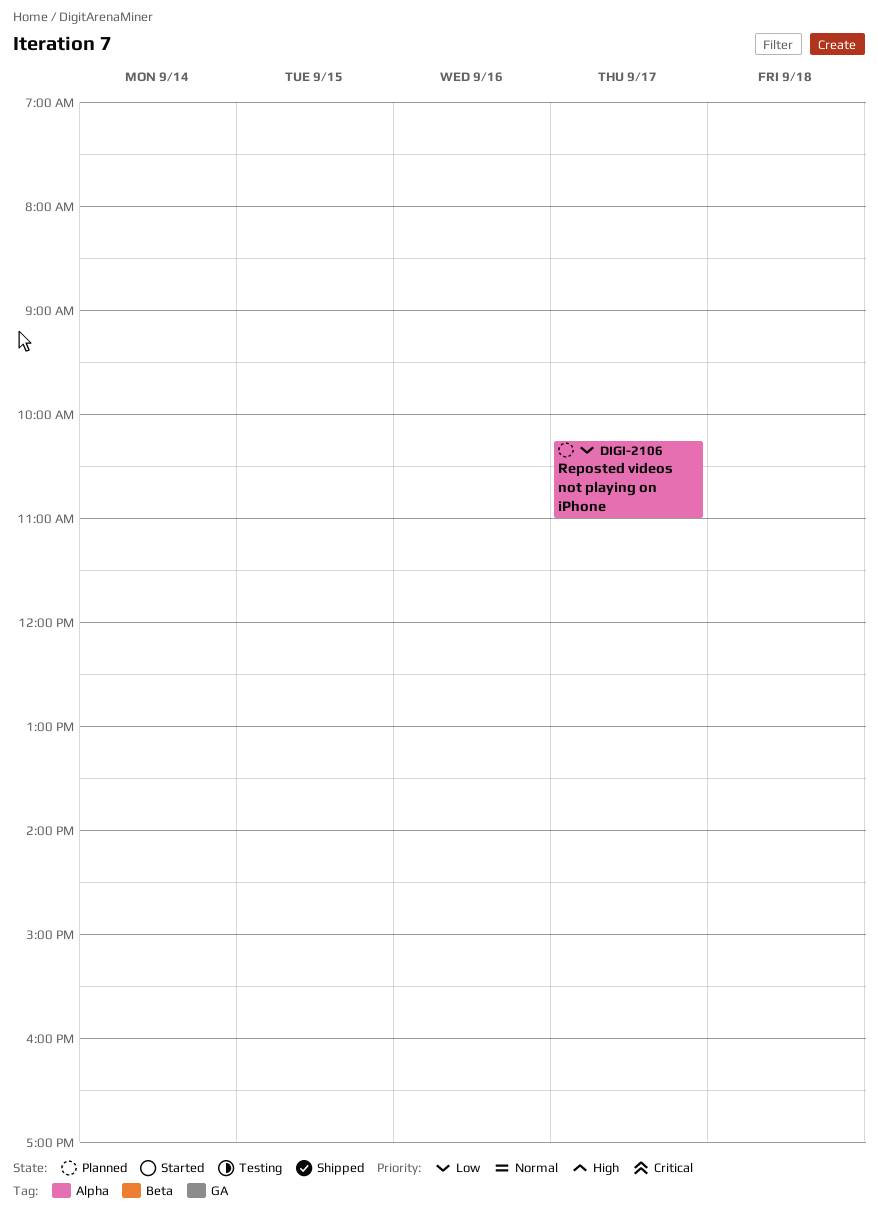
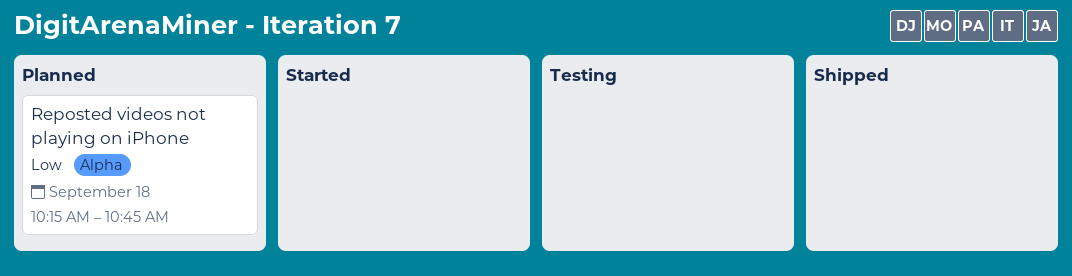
Reposted videos not playing on iPhone, day: Sep 17 -> Sep 18
Reposted videos not playing on iPhone, ends: 11:00 -> 10:45

